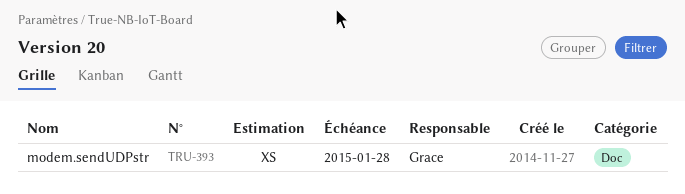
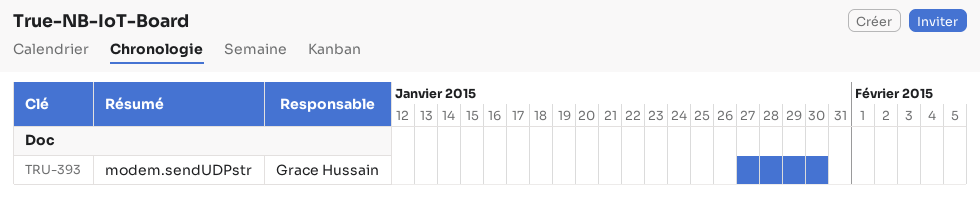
TRU-393, due: Jan 28 -> Jan 30

